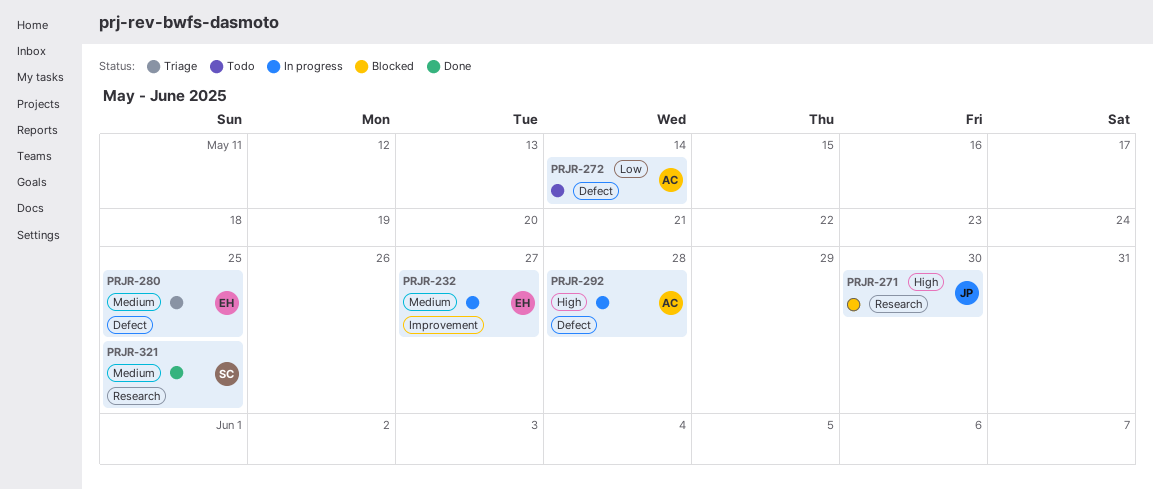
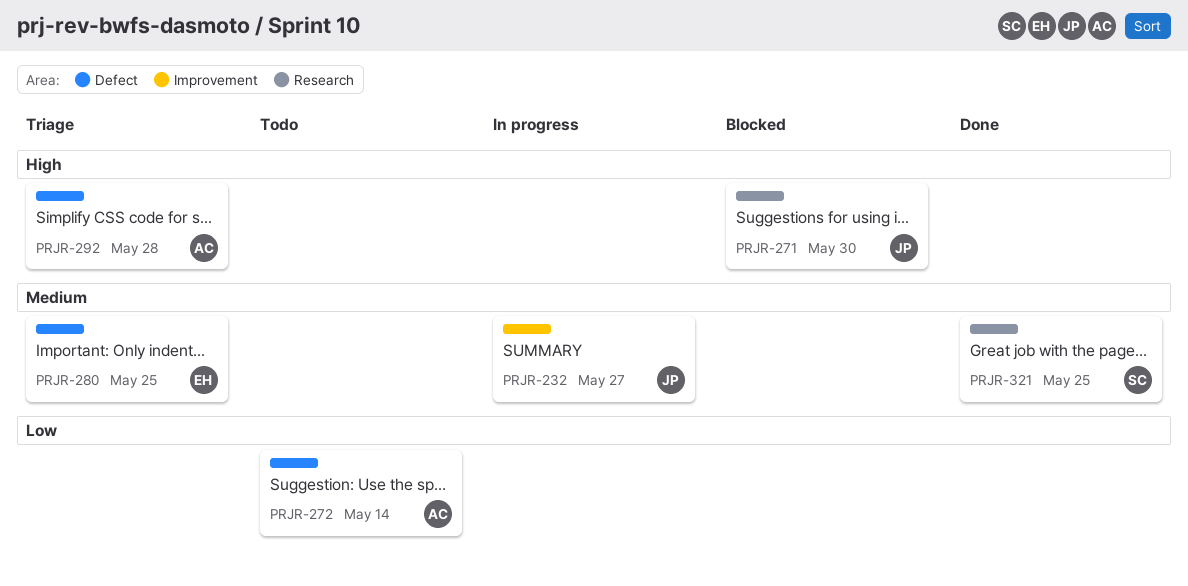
PRJR-232, owner: EH -> JP
PRJR-292, status: In progress -> Triage

